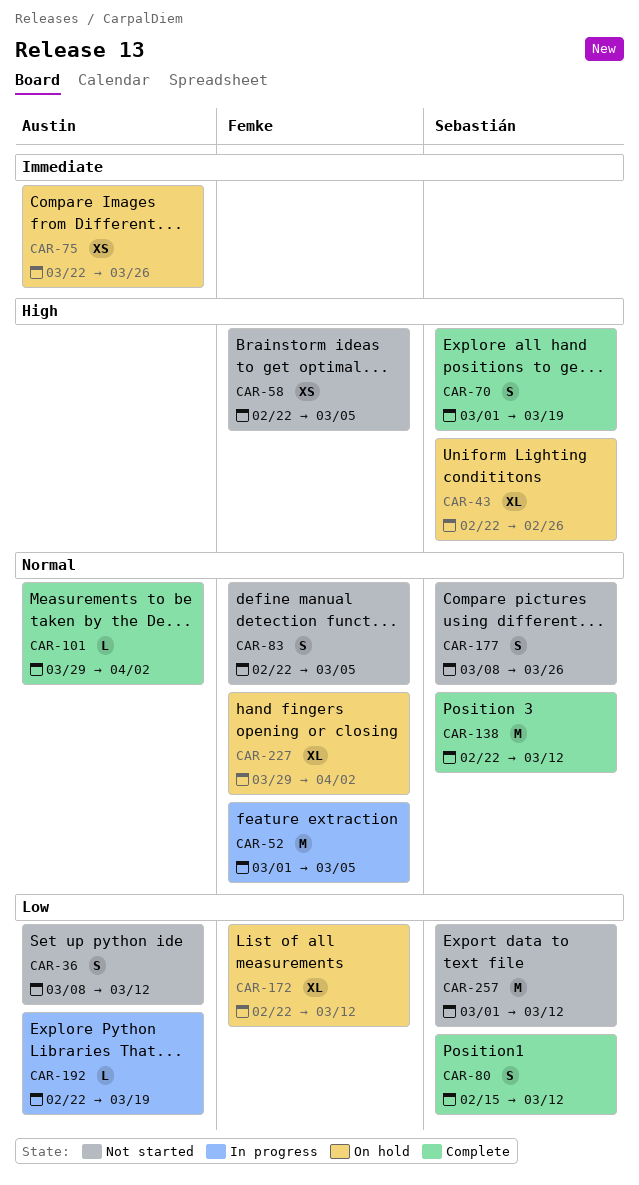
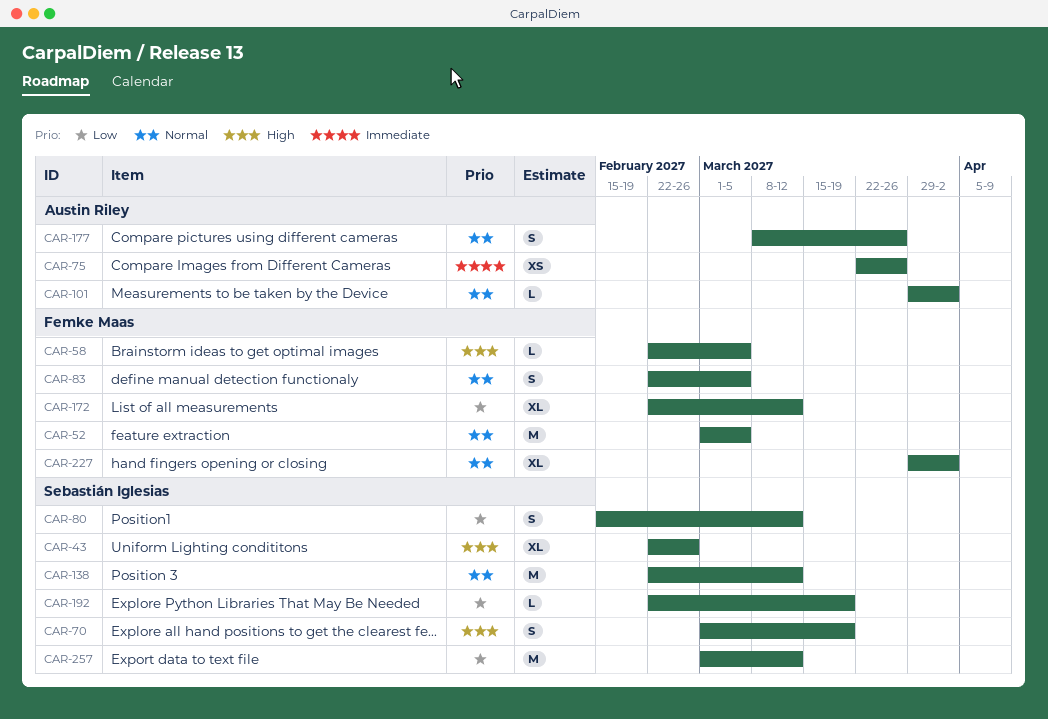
CAR-36: present -> none
CAR-58, estimate: XS -> L
CAR-177, owner: Sebastián Iglesias -> Austin Riley
CAR-192, owner: Austin Riley -> Sebastián Iglesias

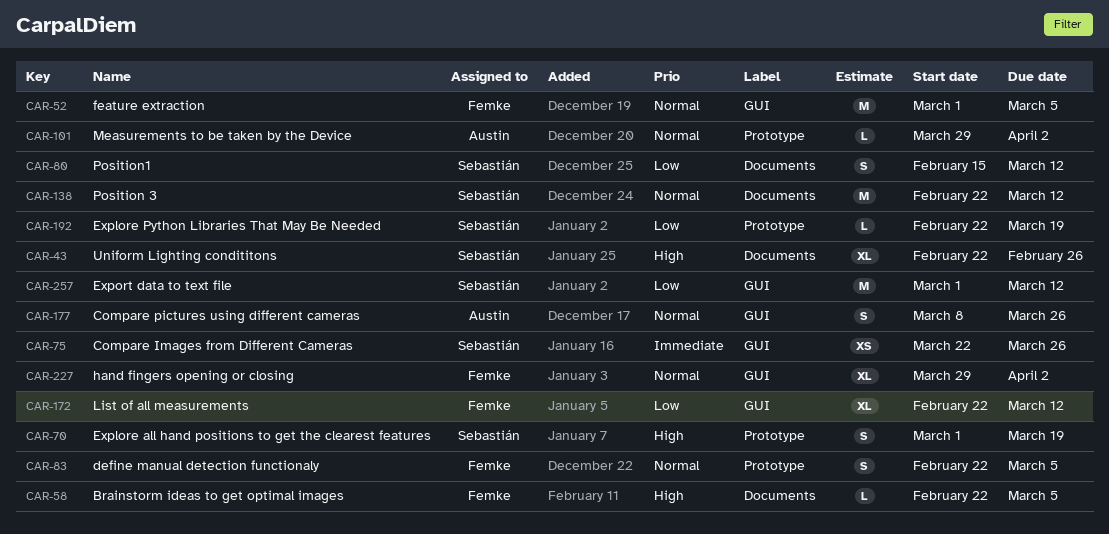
CAR-75, owner: Austin Riley -> Sebastián Iglesias

